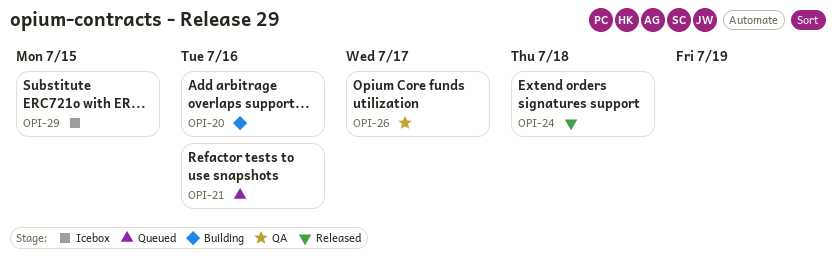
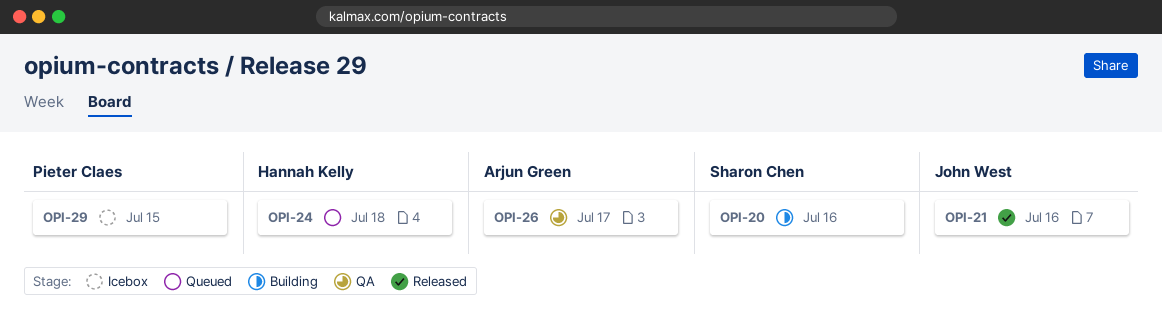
OPI-21, status: Queued -> Released
OPI-24, status: Released -> Queued

